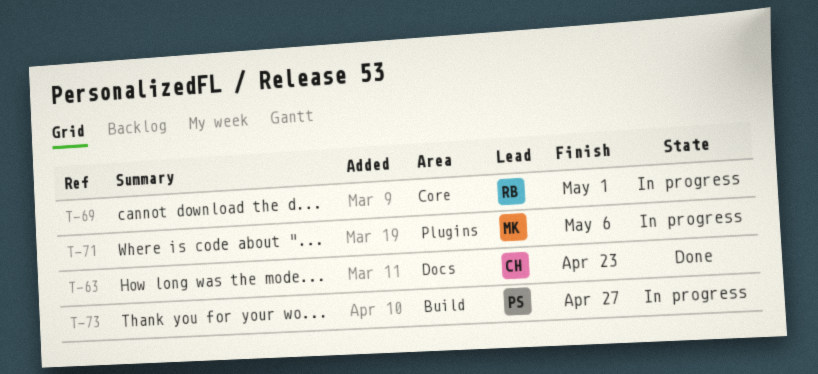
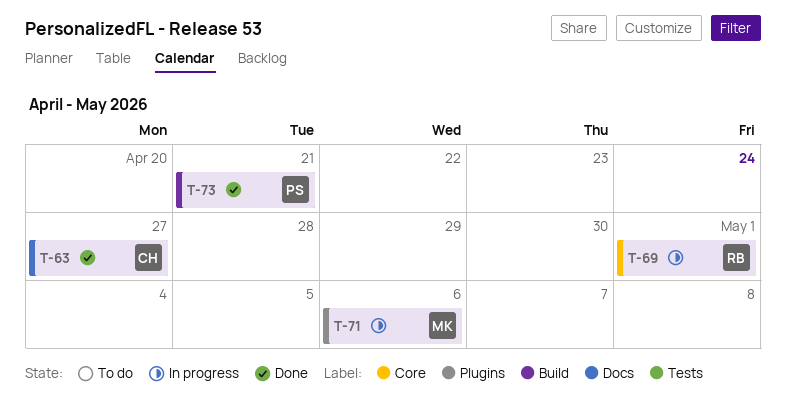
T-63, due: Apr 23 -> Apr 27
T-73, status: In progress -> Done
T-73, due: Apr 27 -> Apr 21

